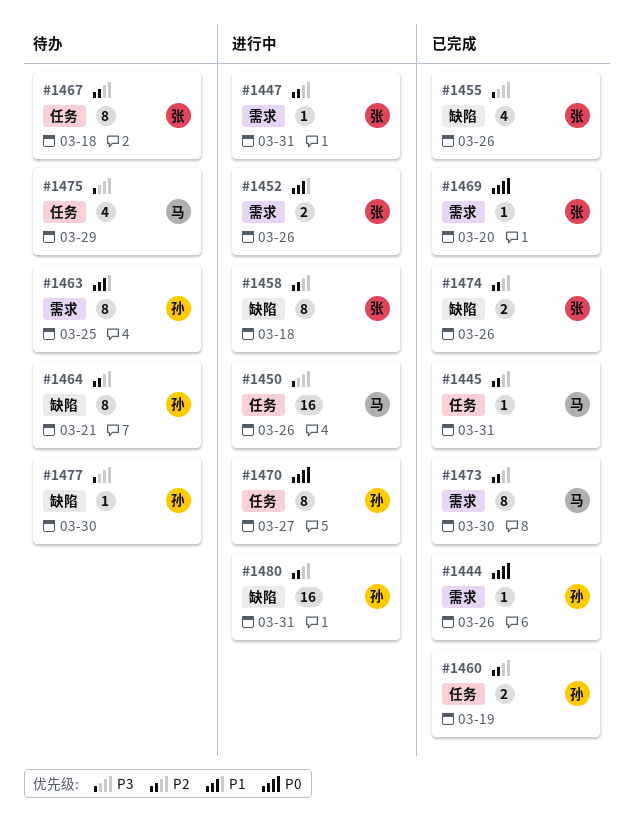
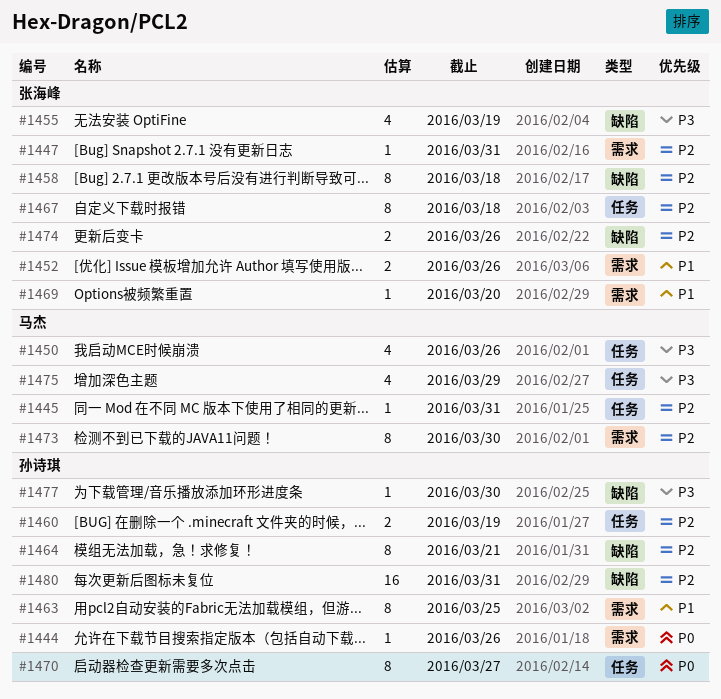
#1450, estimate: 16 -> 4
#1455, due: Mar 26 -> Mar 19
#1469, priority: P0 -> P1

